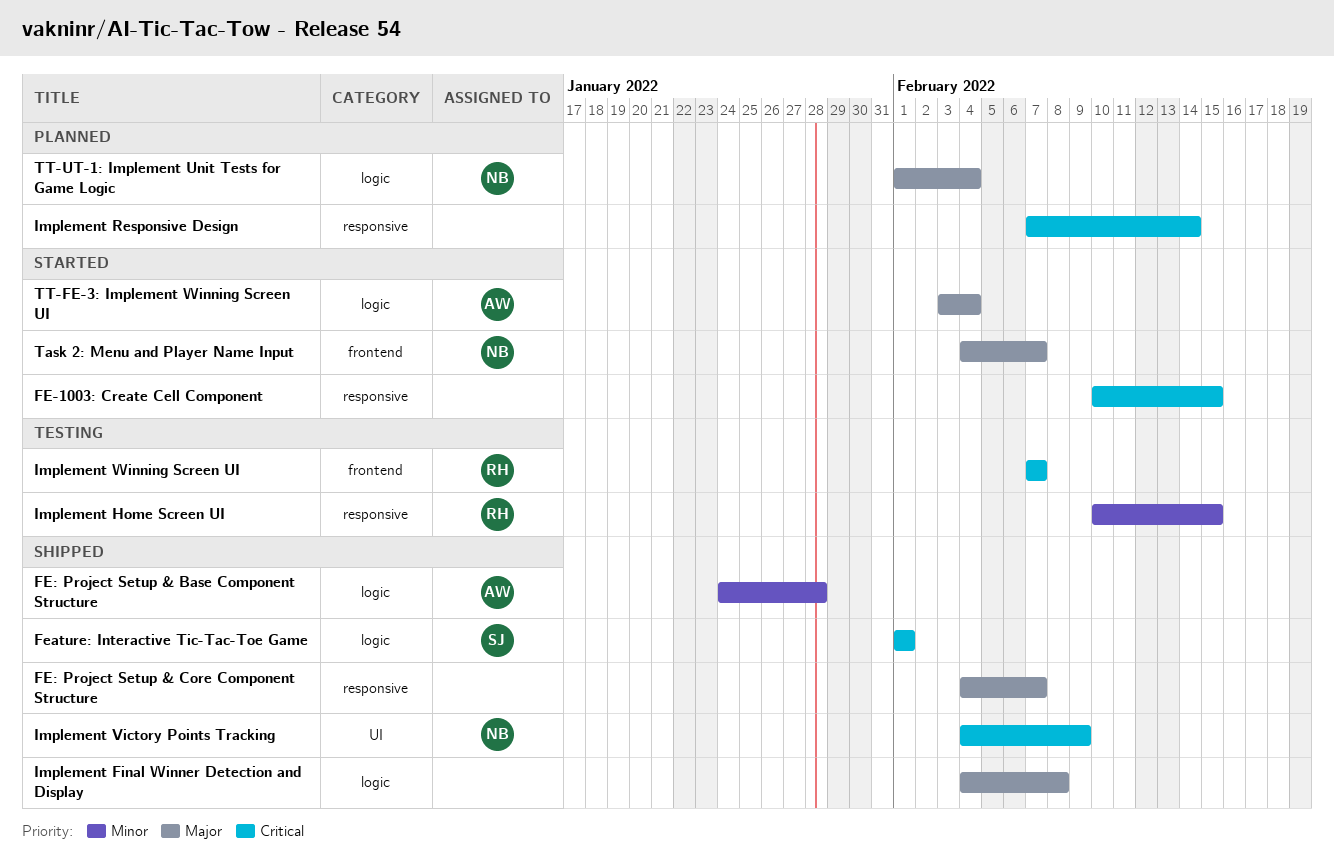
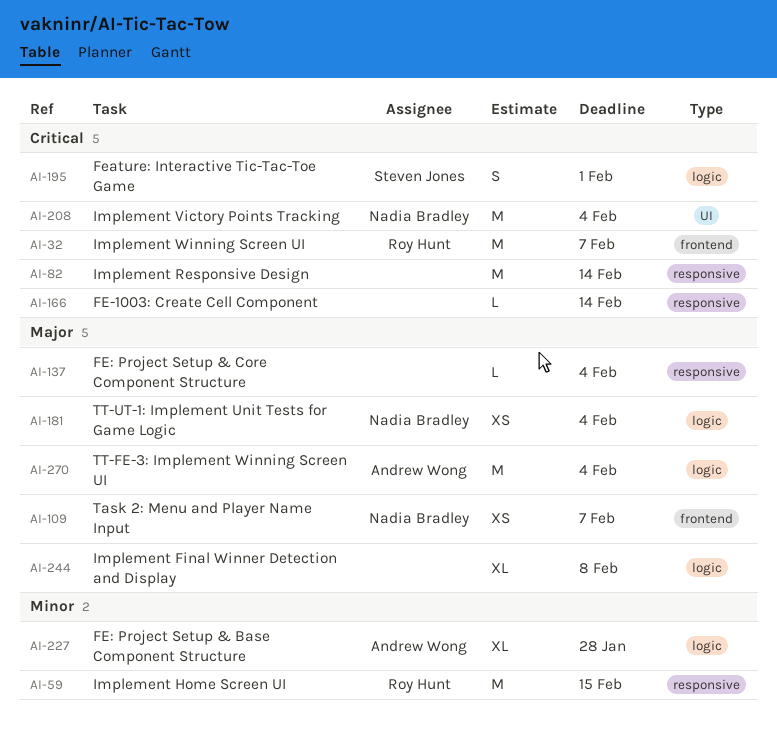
FE-1003: Create Cell Component, due: Feb 15 -> Feb 14
FE: Project Setup & Core Component Structure, due: Feb 7 -> Feb 4
Implement Victory Points Tracking, due: Feb 9 -> Feb 4

